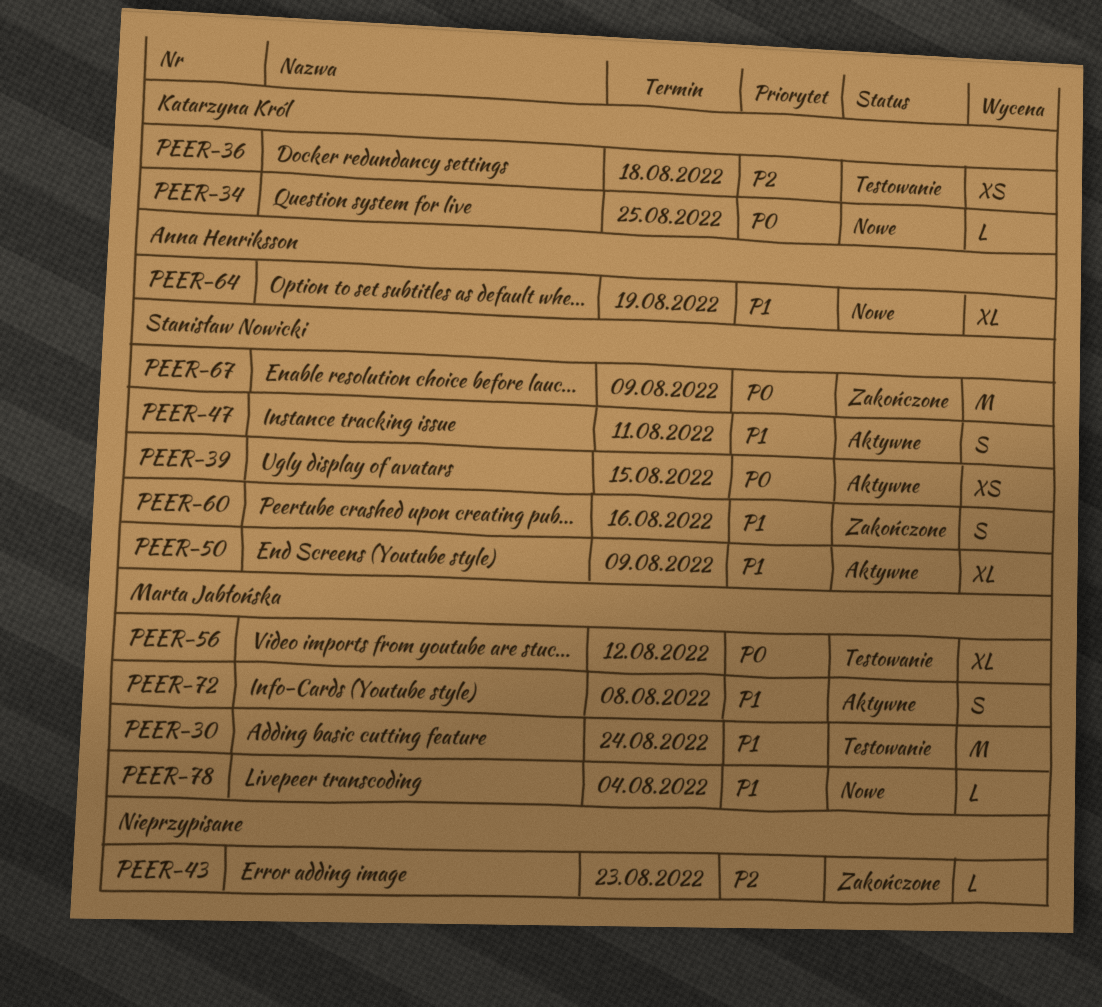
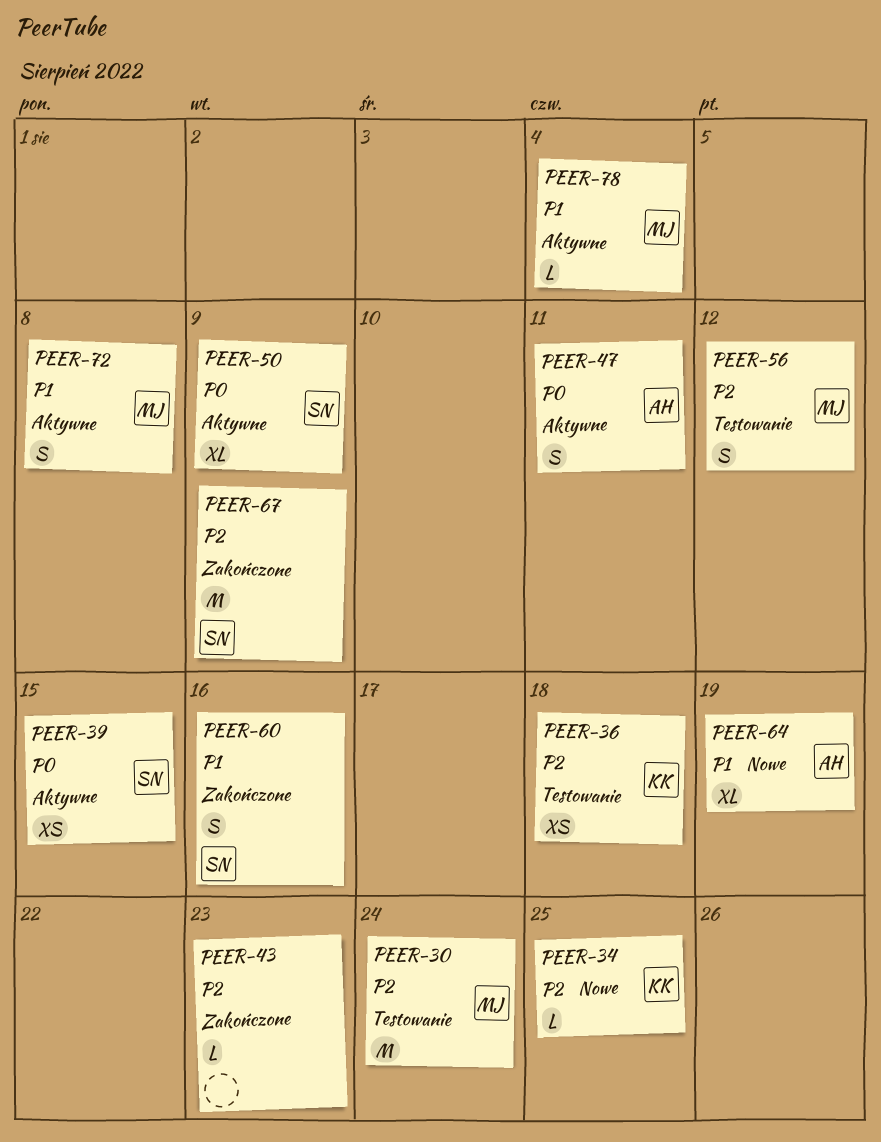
PEER-30, priority: P1 -> P2
PEER-34, priority: P0 -> P2
PEER-47, owner: Stanisław Nowicki -> Anna Henriksson
PEER-47, priority: P1 -> P0
PEER-50, priority: P1 -> P0
PEER-56, priority: P0 -> P2
PEER-56, estimate: XL -> S
PEER-67, priority: P0 -> P2
PEER-78, status: Nowe -> Aktywne

